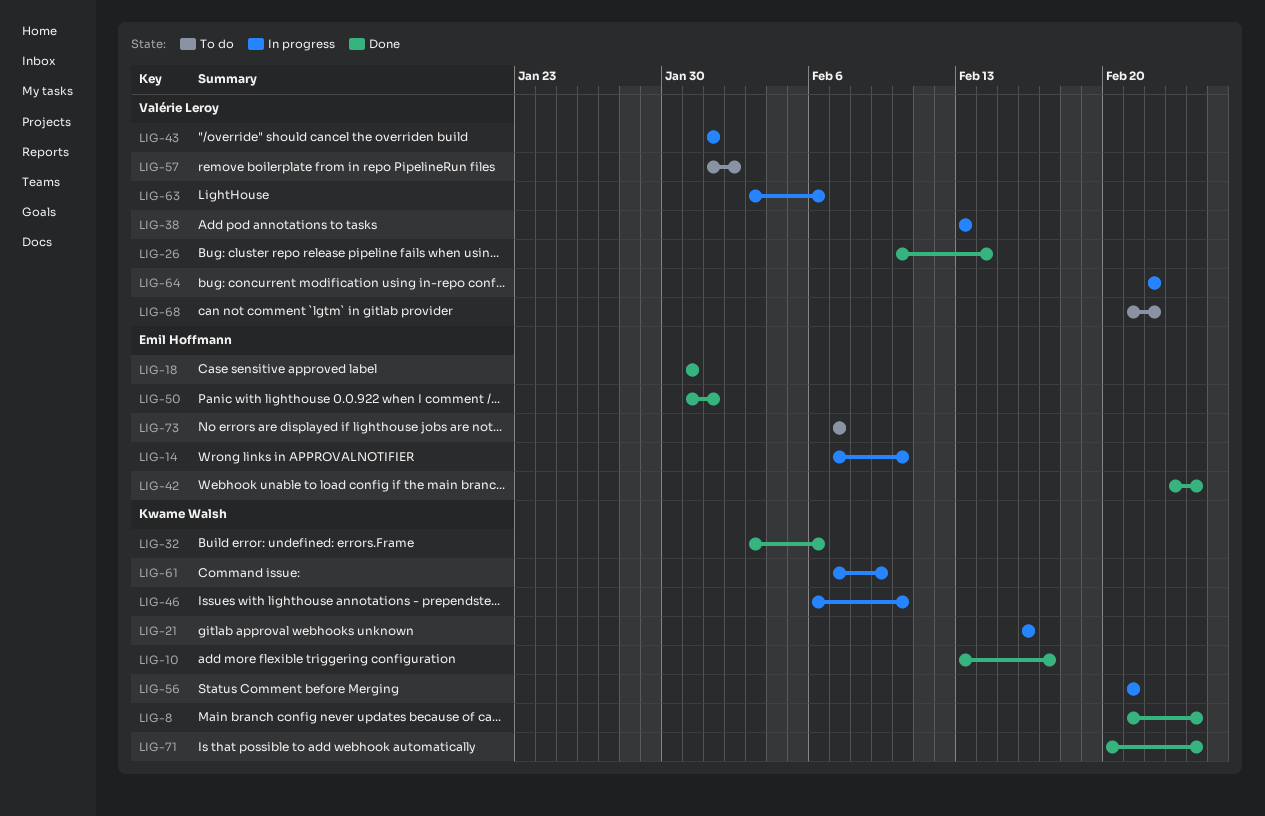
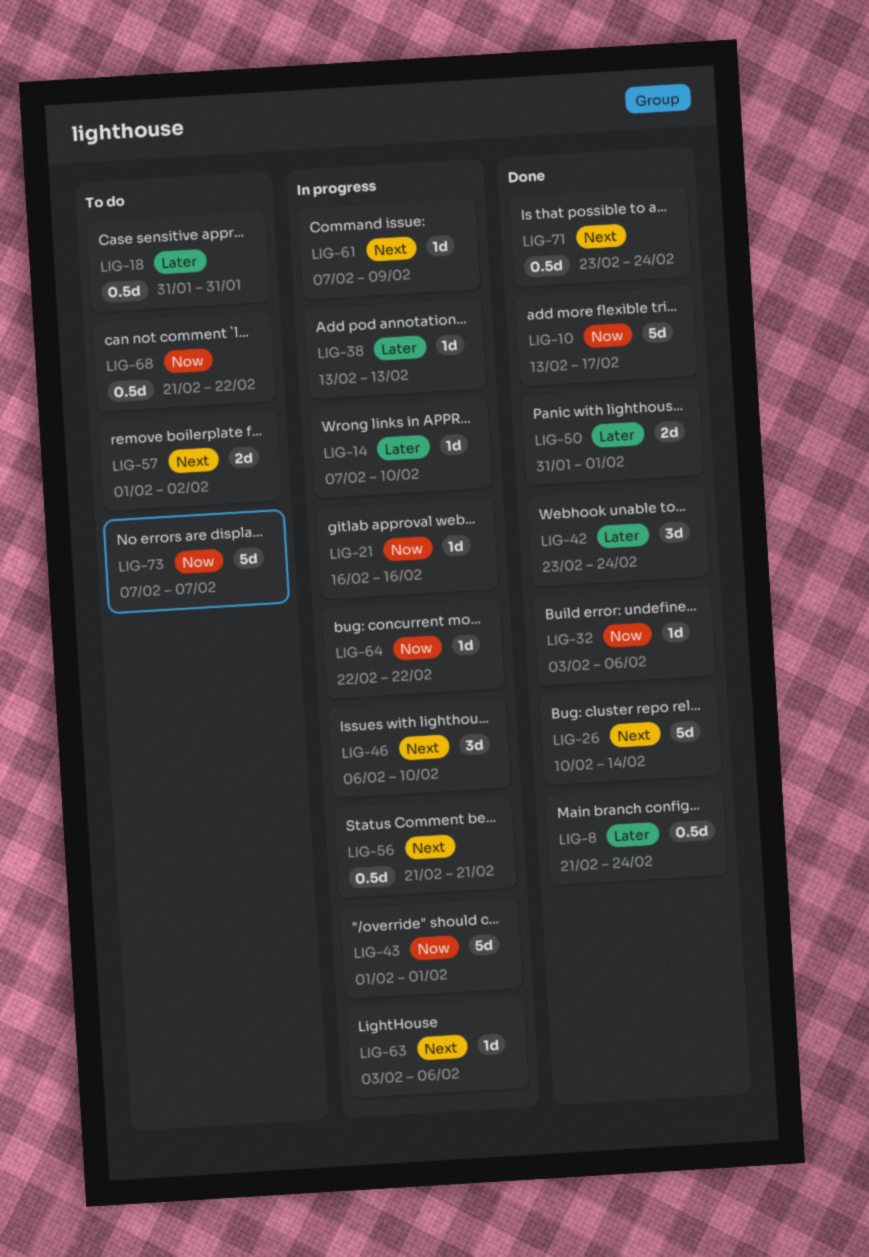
LIG-18, status: Done -> To do
LIG-71, start: Feb 20 -> Feb 23

